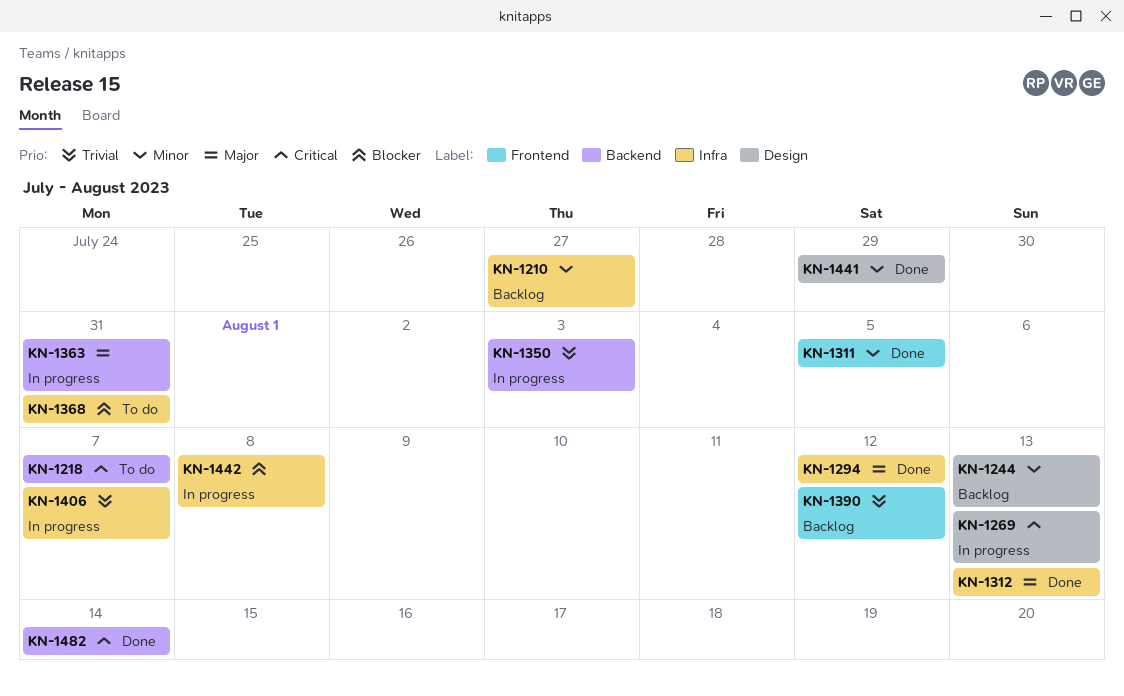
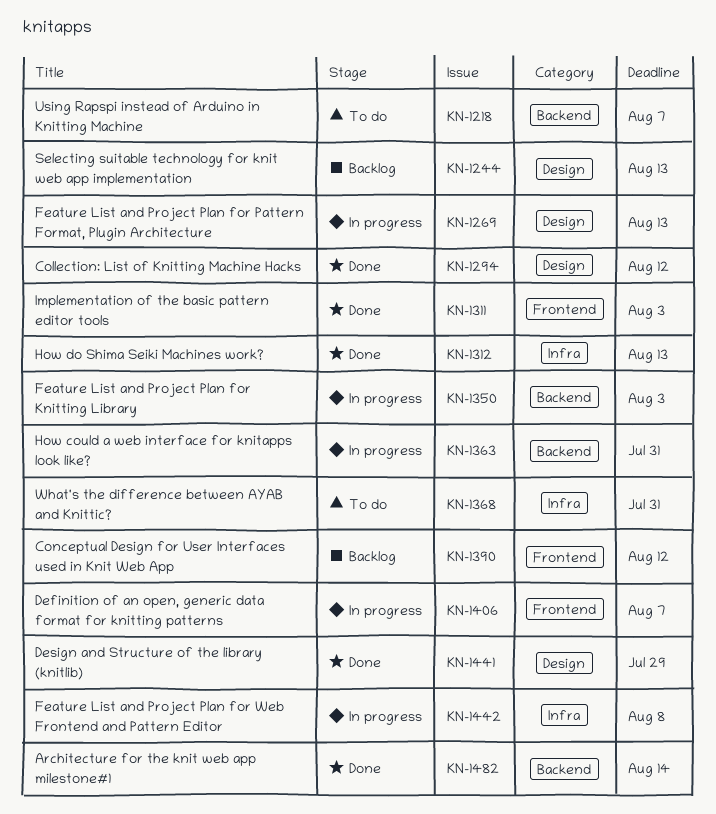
KN-1210: present -> none
KN-1294, label: Infra -> Design
KN-1311, due: Aug 5 -> Aug 3
KN-1406, label: Infra -> Frontend

